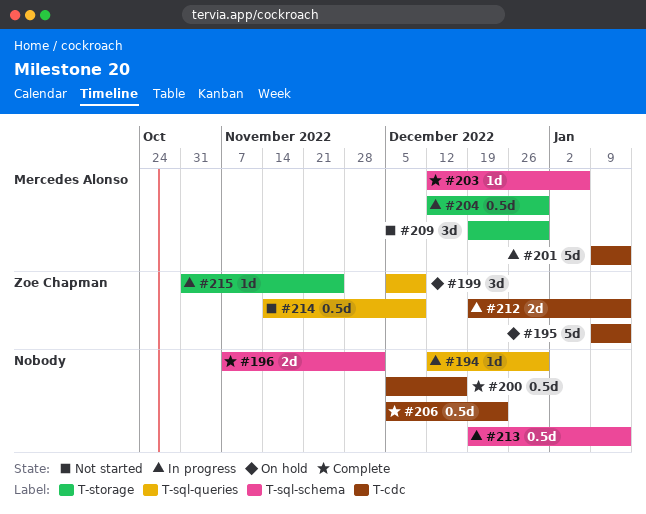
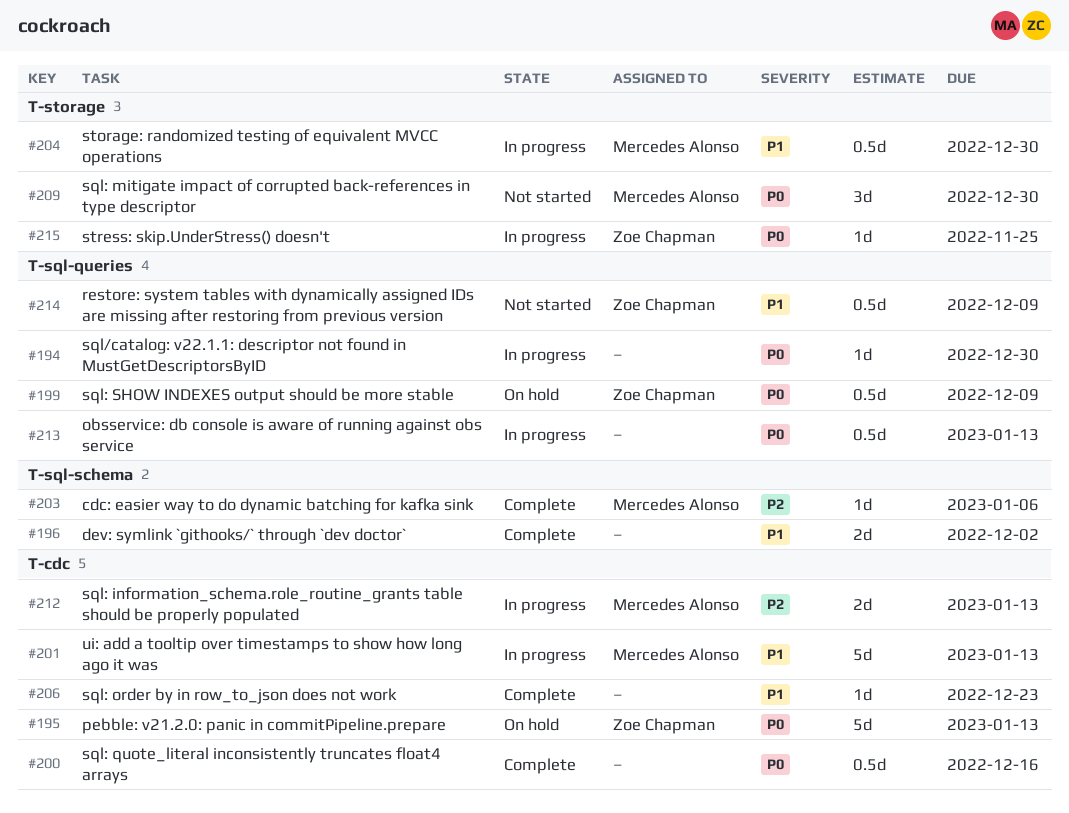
#199, estimate: 3d -> 0.5d
#206, estimate: 0.5d -> 1d
#212, owner: Zoe Chapman -> Mercedes Alonso
#213, label: T-sql-schema -> T-sql-queries

